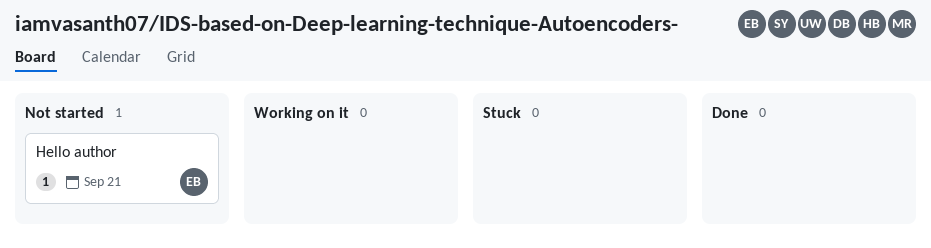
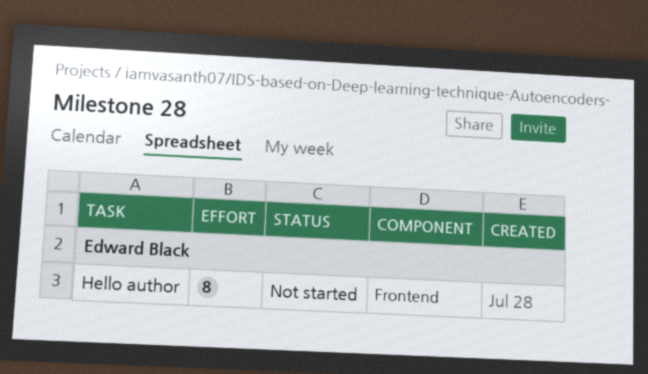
Hello author, estimate: 1 -> 8

